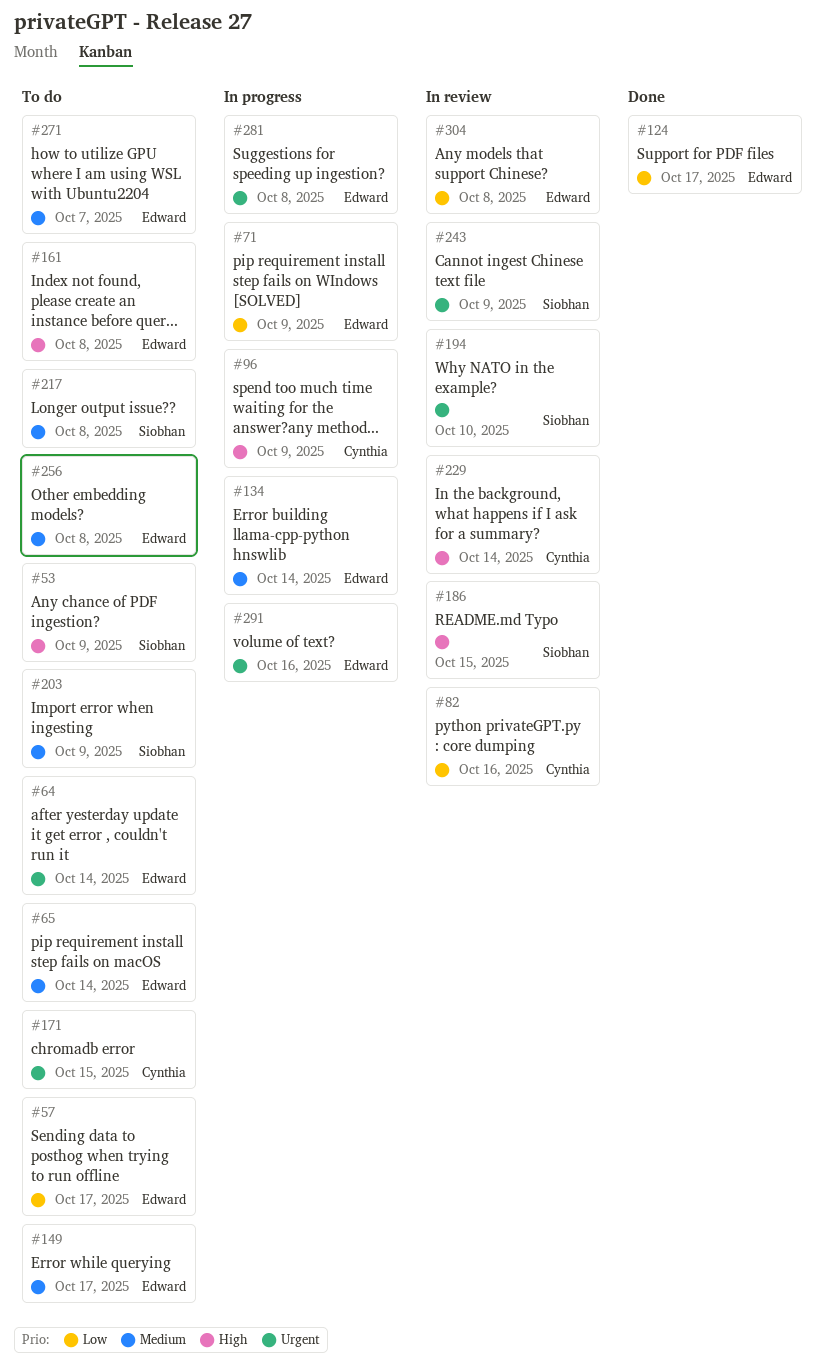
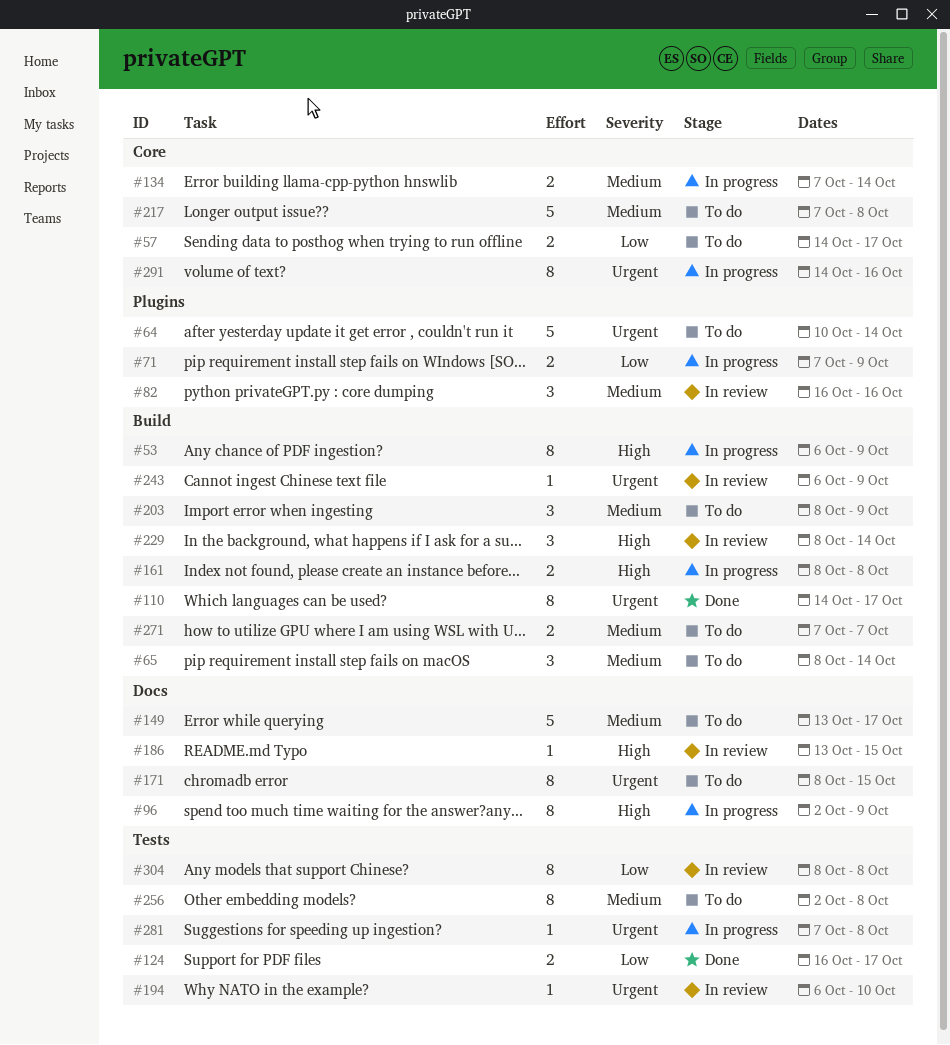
#53, status: To do -> In progress
#82, priority: Low -> Medium
#110: none -> present
#161, status: To do -> In progress

